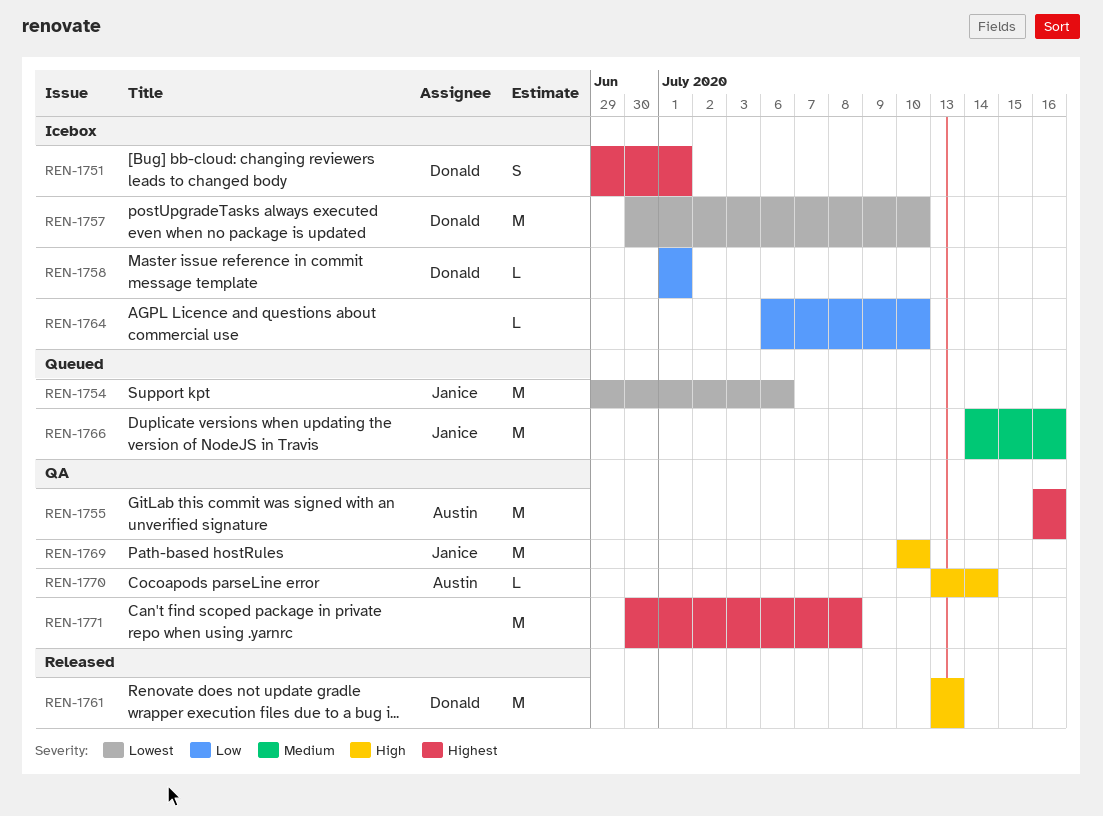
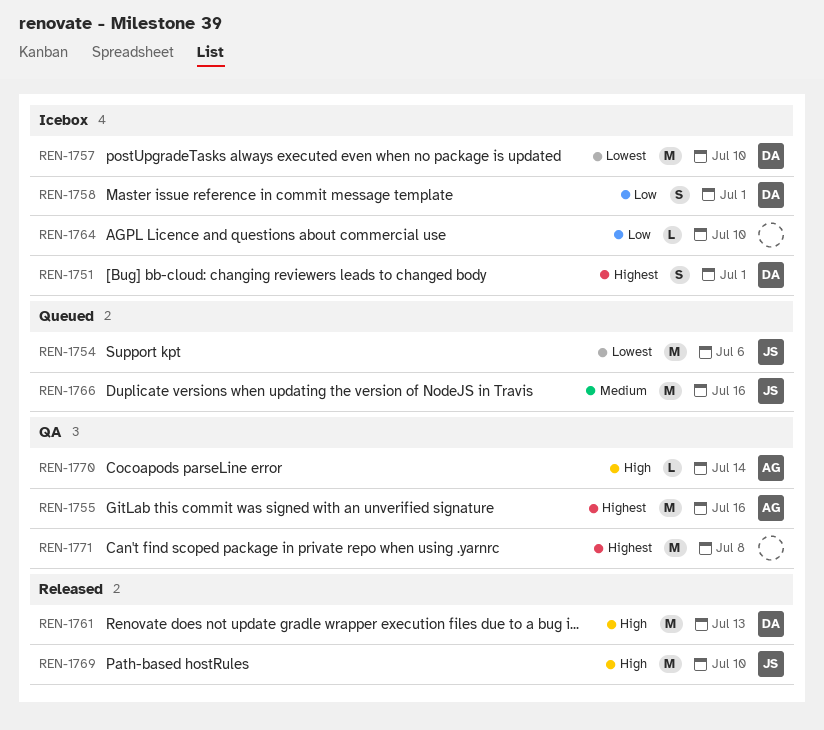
REN-1758, estimate: L -> S
REN-1769, status: QA -> Released

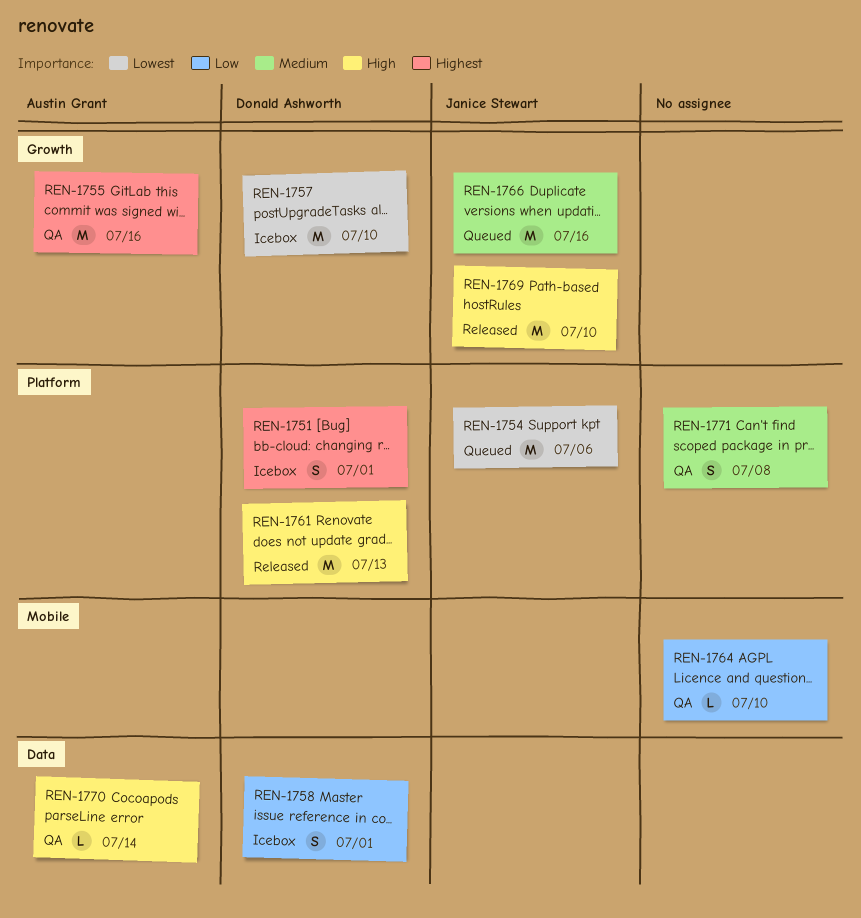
REN-1764, status: Icebox -> QA
REN-1771, priority: Highest -> Medium
REN-1771, estimate: M -> S

